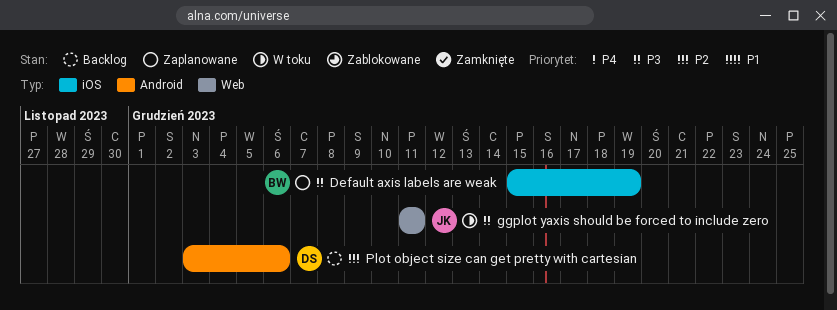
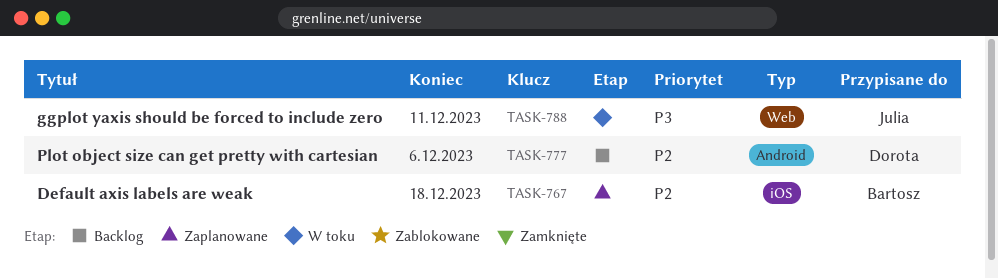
Default axis labels are weak, priority: P3 -> P2
Default axis labels are weak, due: Dec 19 -> Dec 18

